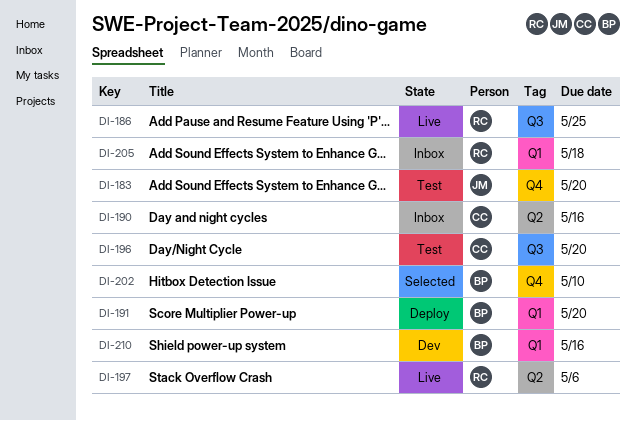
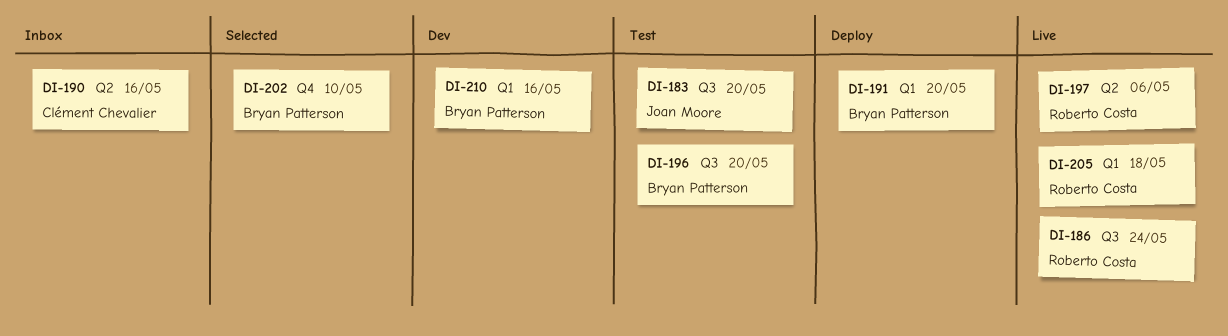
DI-183, label: Q4 -> Q3
DI-186, due: May 25 -> May 24
DI-196, owner: Clément Chevalier -> Bryan Patterson
DI-205, status: Inbox -> Live

